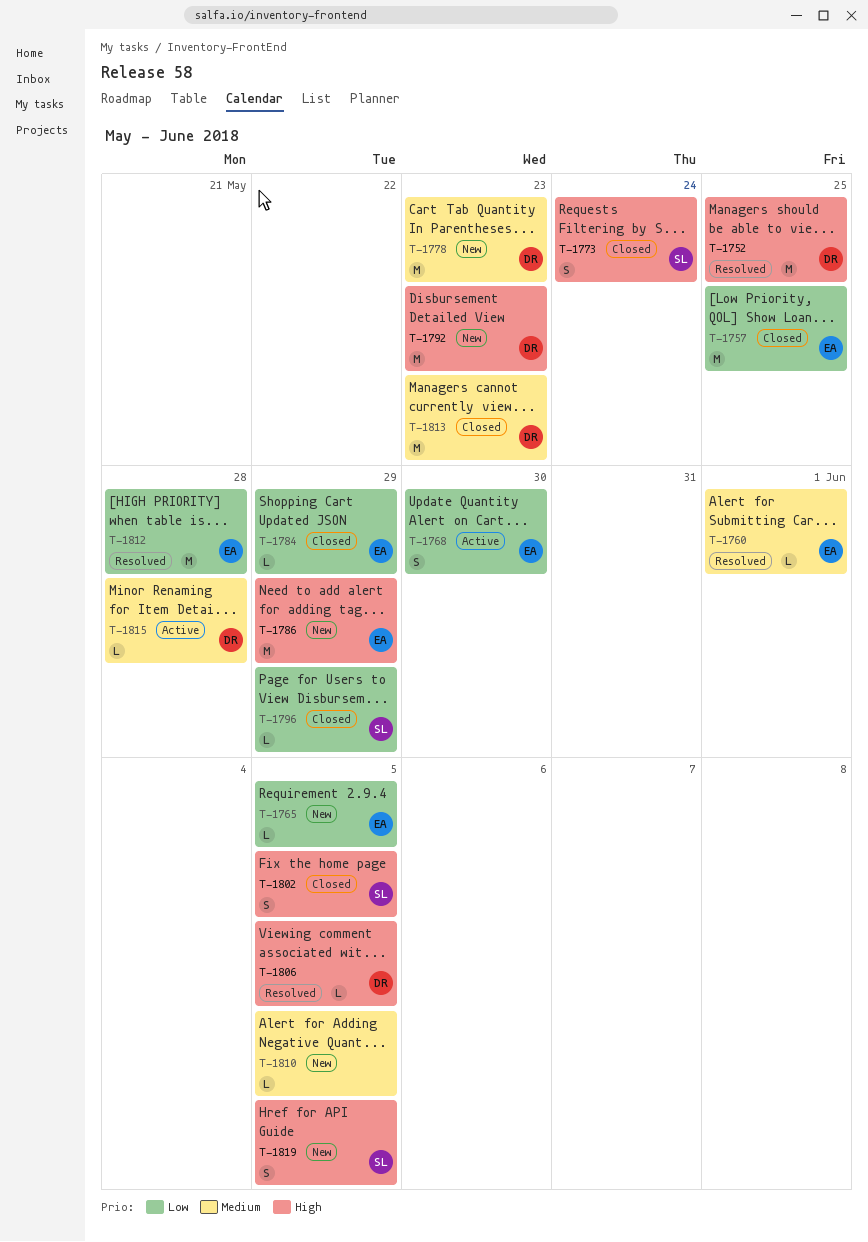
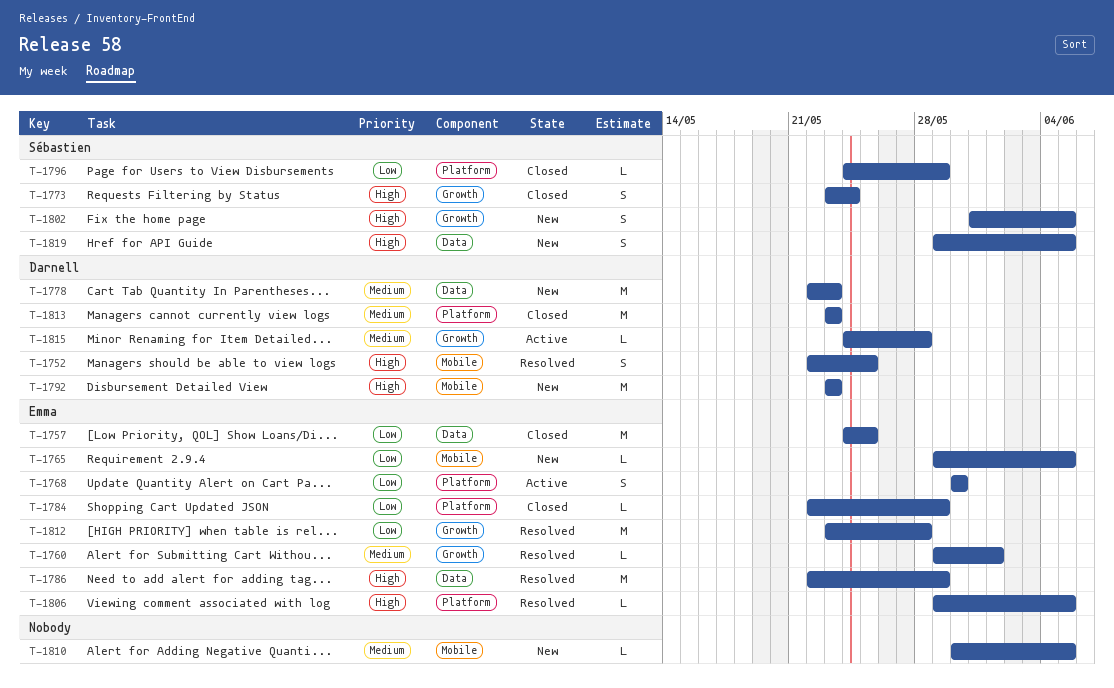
T-1752, estimate: M -> S
T-1786, status: New -> Resolved
T-1802, status: Closed -> New
T-1806, owner: Darnell -> Emma

